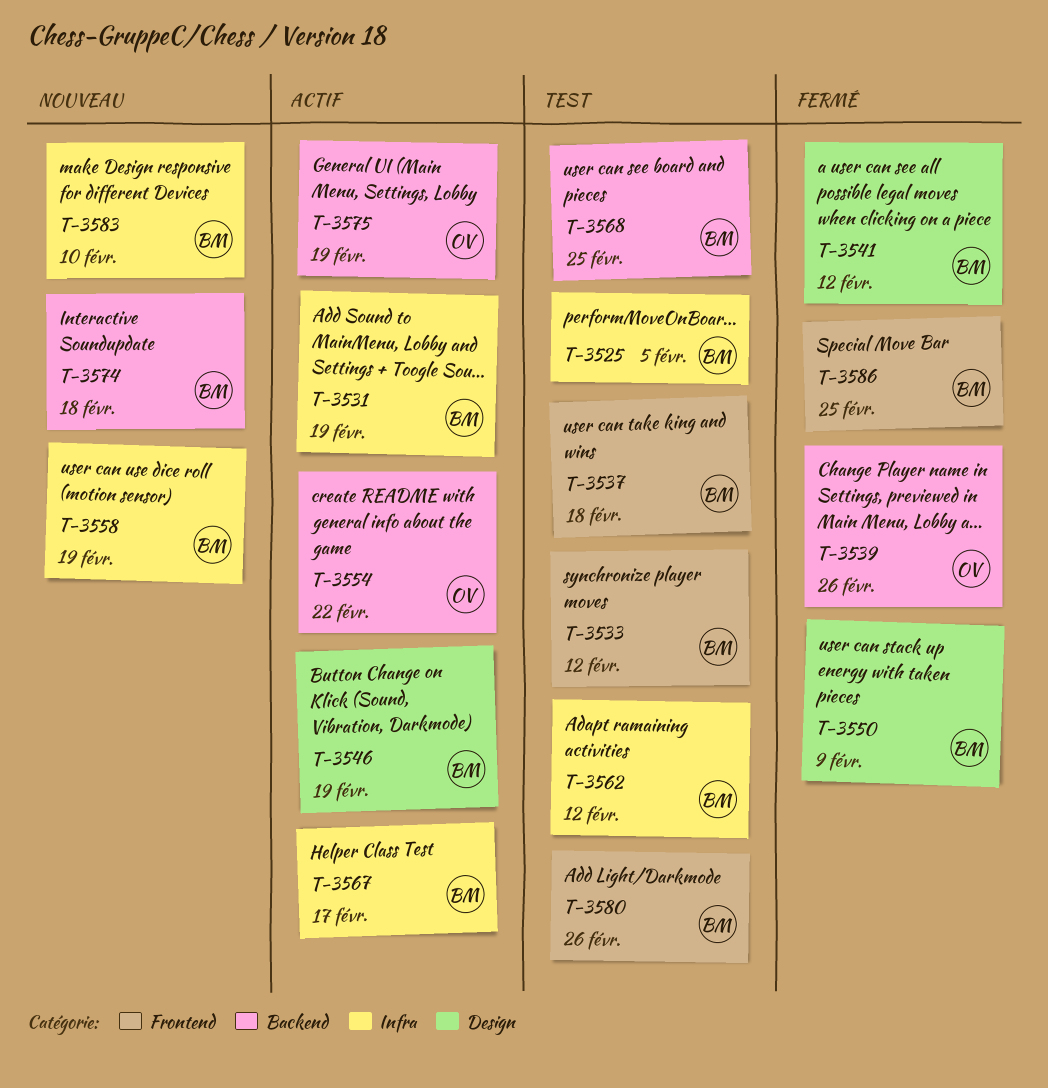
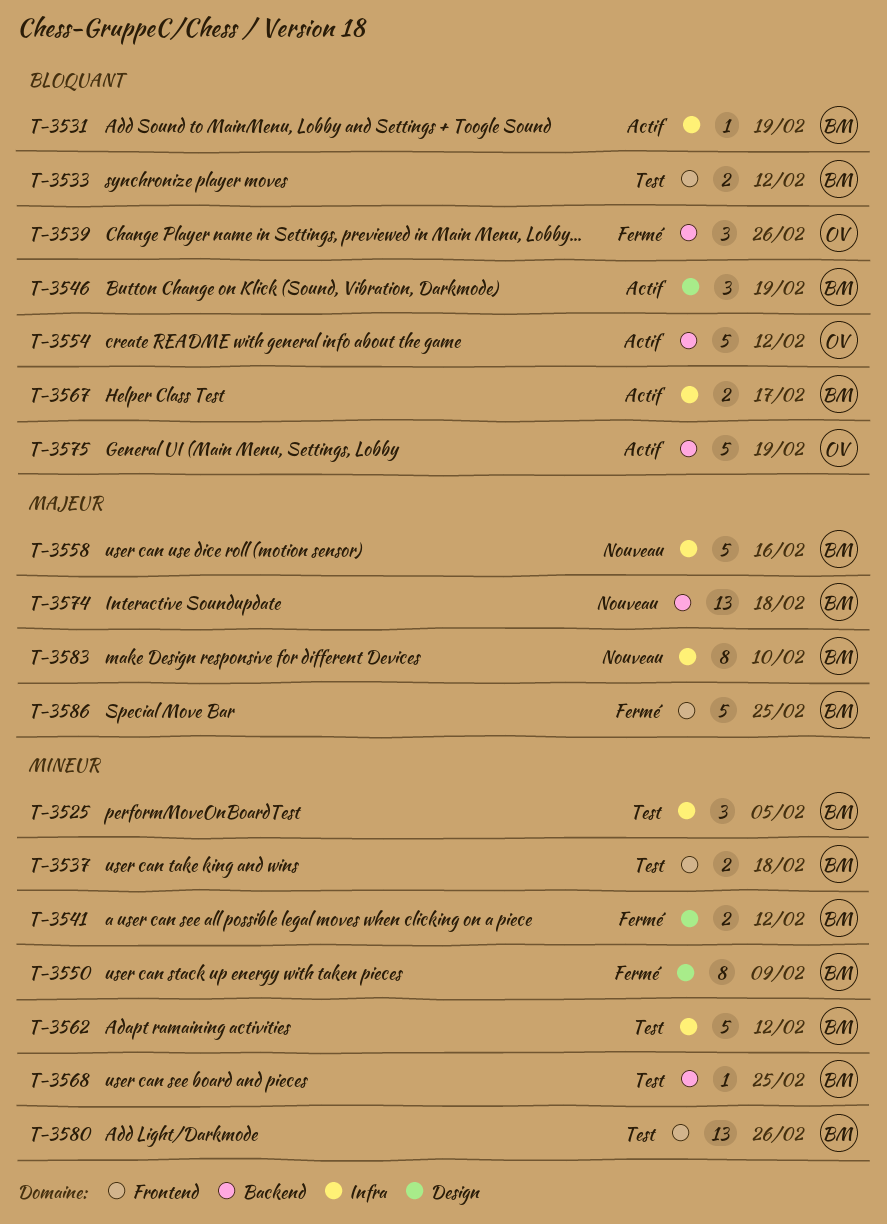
T-3554, due: Feb 22 -> Feb 12
T-3558, due: Feb 19 -> Feb 16

